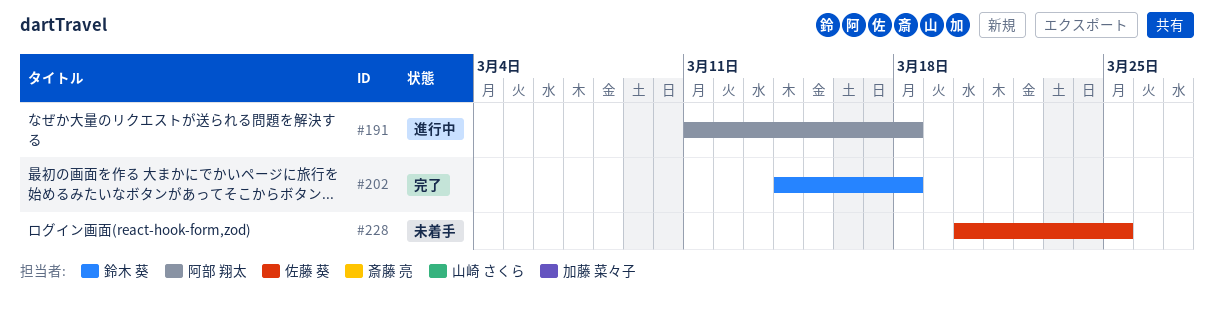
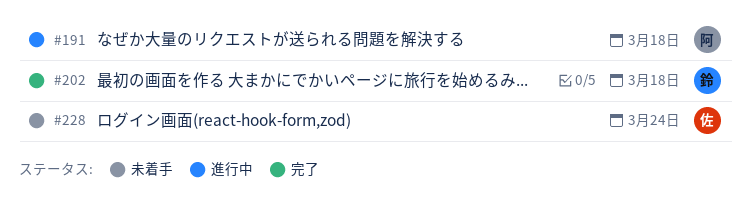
#228, due: Mar 25 -> Mar 24

